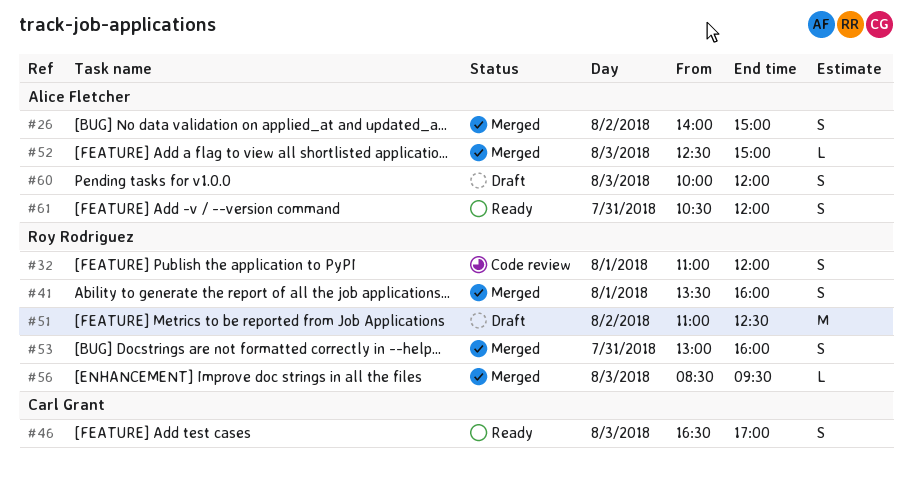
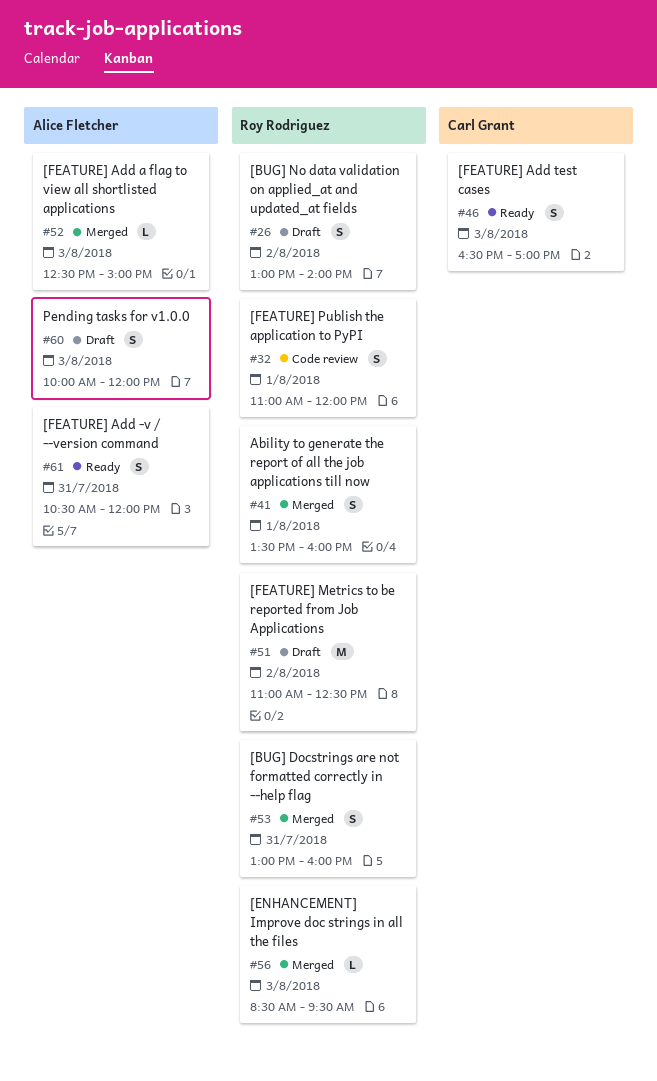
#26, status: Merged -> Draft
#26, owner: Alice Fletcher -> Roy Rodriguez
#26, begins: 14:00 -> 13:00
#26, ends: 15:00 -> 14:00

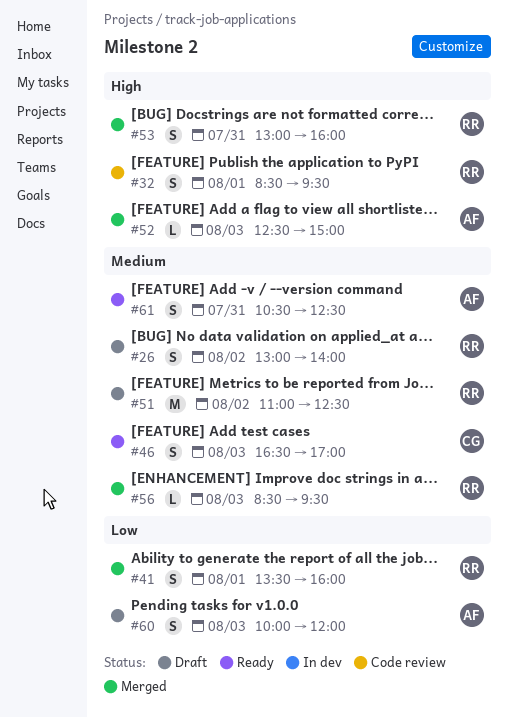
#32, begins: 11:00 -> 08:30
#32, ends: 12:00 -> 09:30
#61, ends: 12:00 -> 12:30

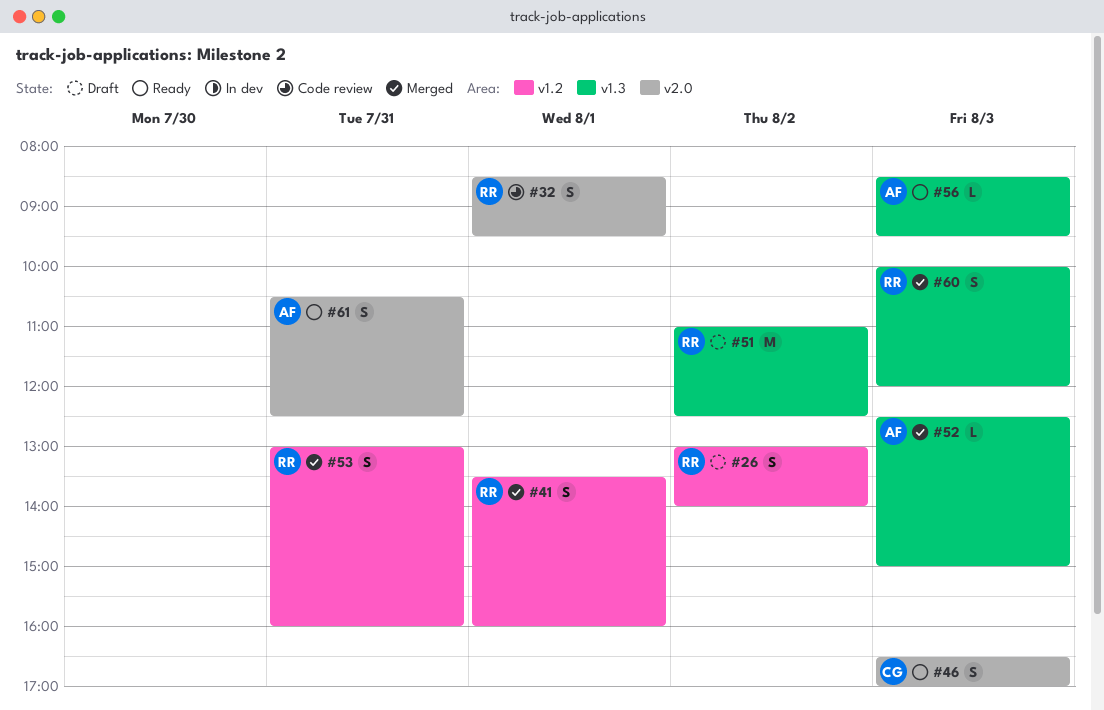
#56, status: Merged -> Ready
#56, owner: RR -> AF
#60, status: Draft -> Merged
#60, owner: AF -> RR

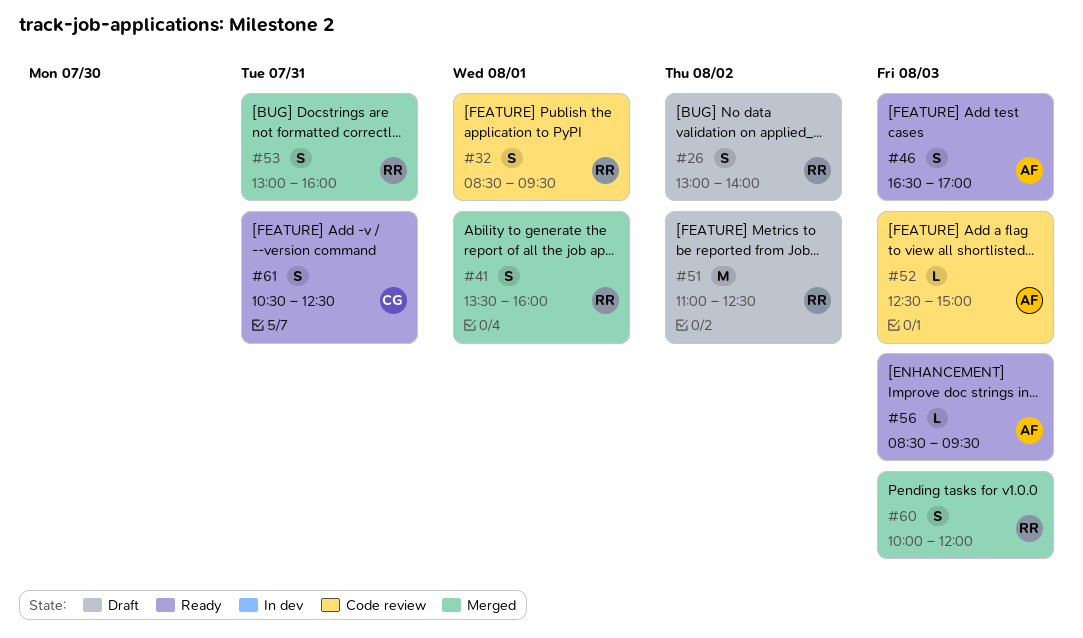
#46, owner: CG -> AF
#52, status: Merged -> Code review
#61, owner: AF -> CG

